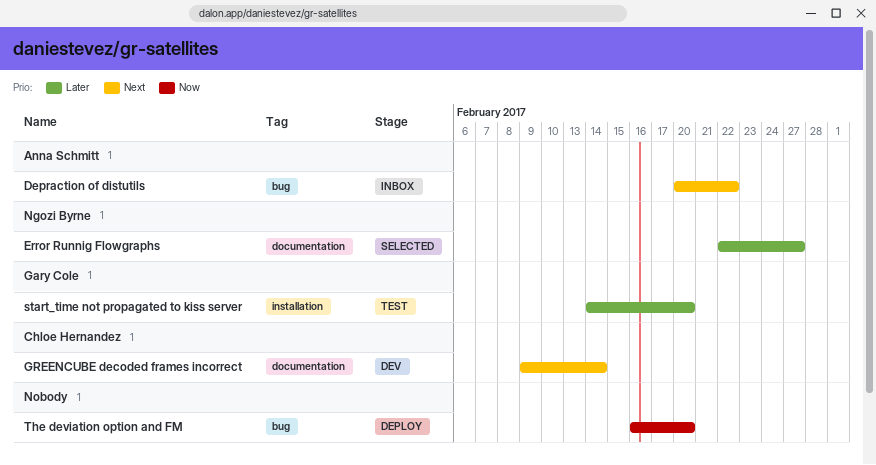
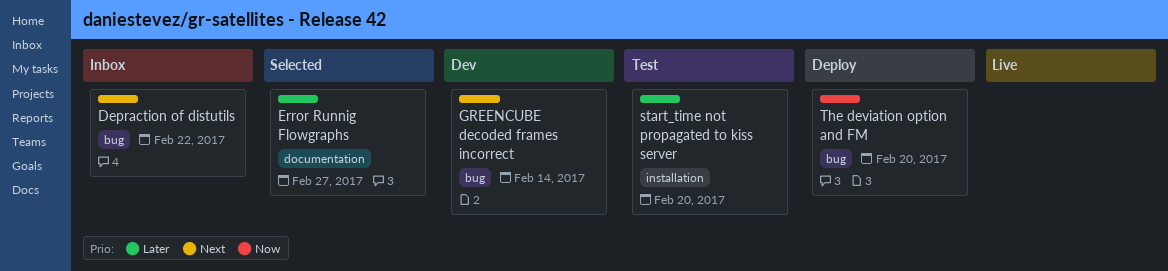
GREENCUBE decoded frames incorrect, label: documentation -> bug

